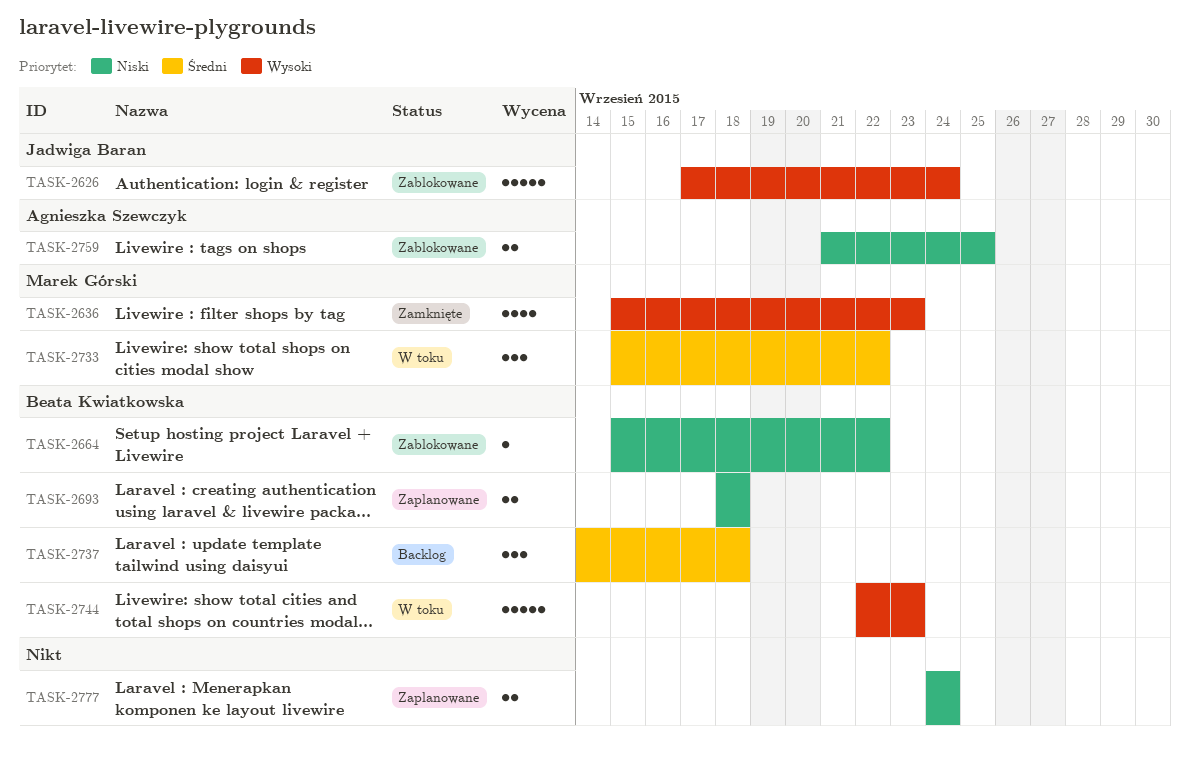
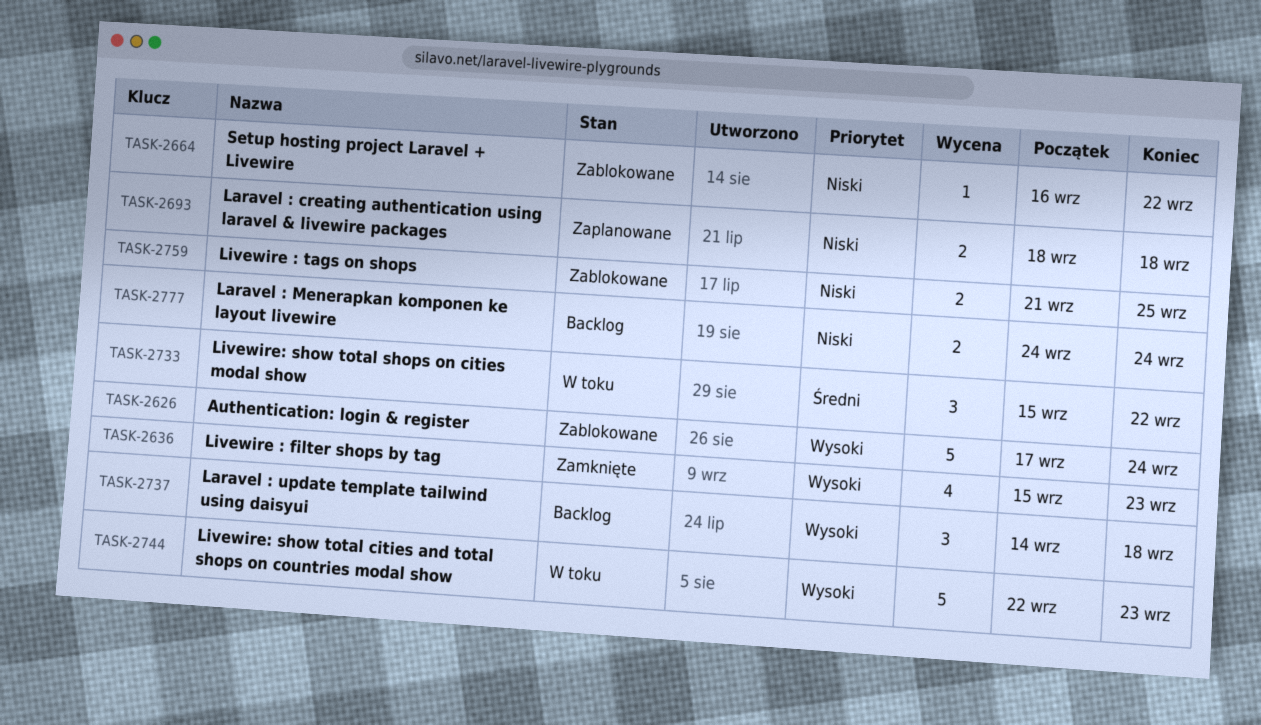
TASK-2664, start: Sep 15 -> Sep 16
TASK-2737, priority: Średni -> Wysoki
TASK-2777, status: Zaplanowane -> Backlog

